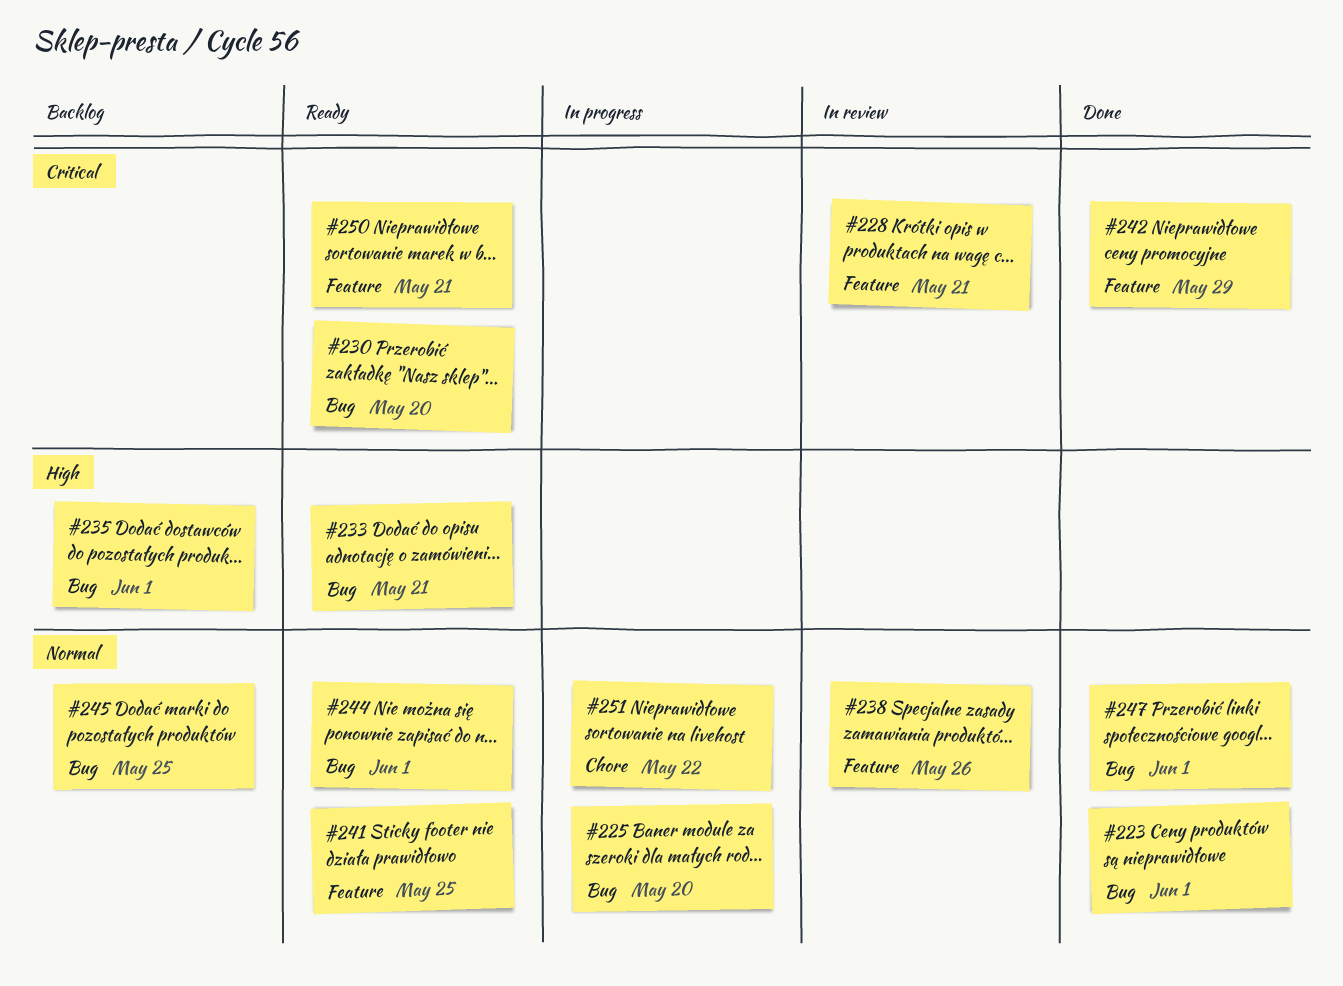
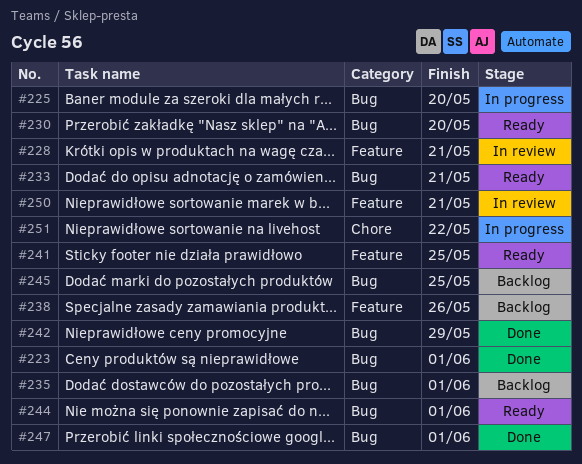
#238, status: In review -> Backlog
#242, label: Feature -> Bug
#250, status: Ready -> In review

